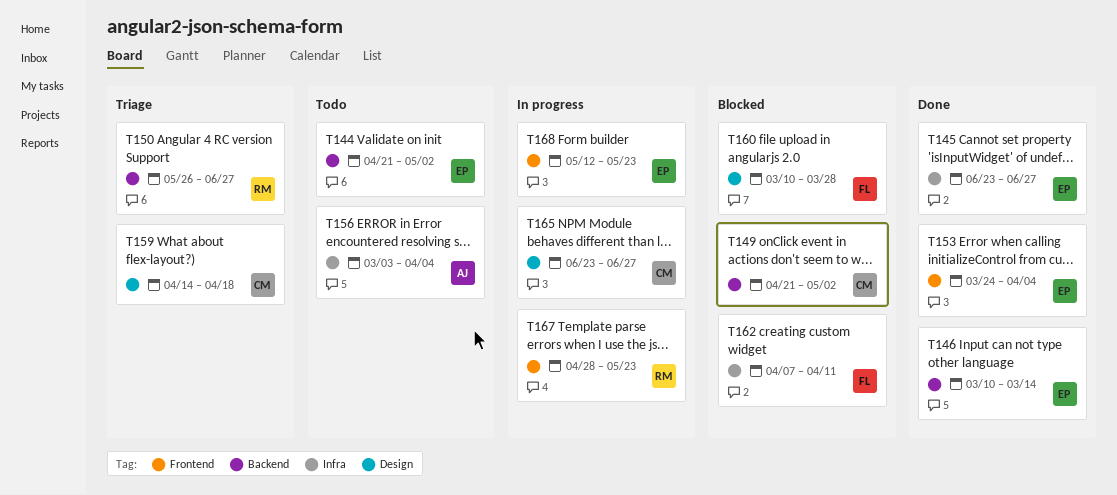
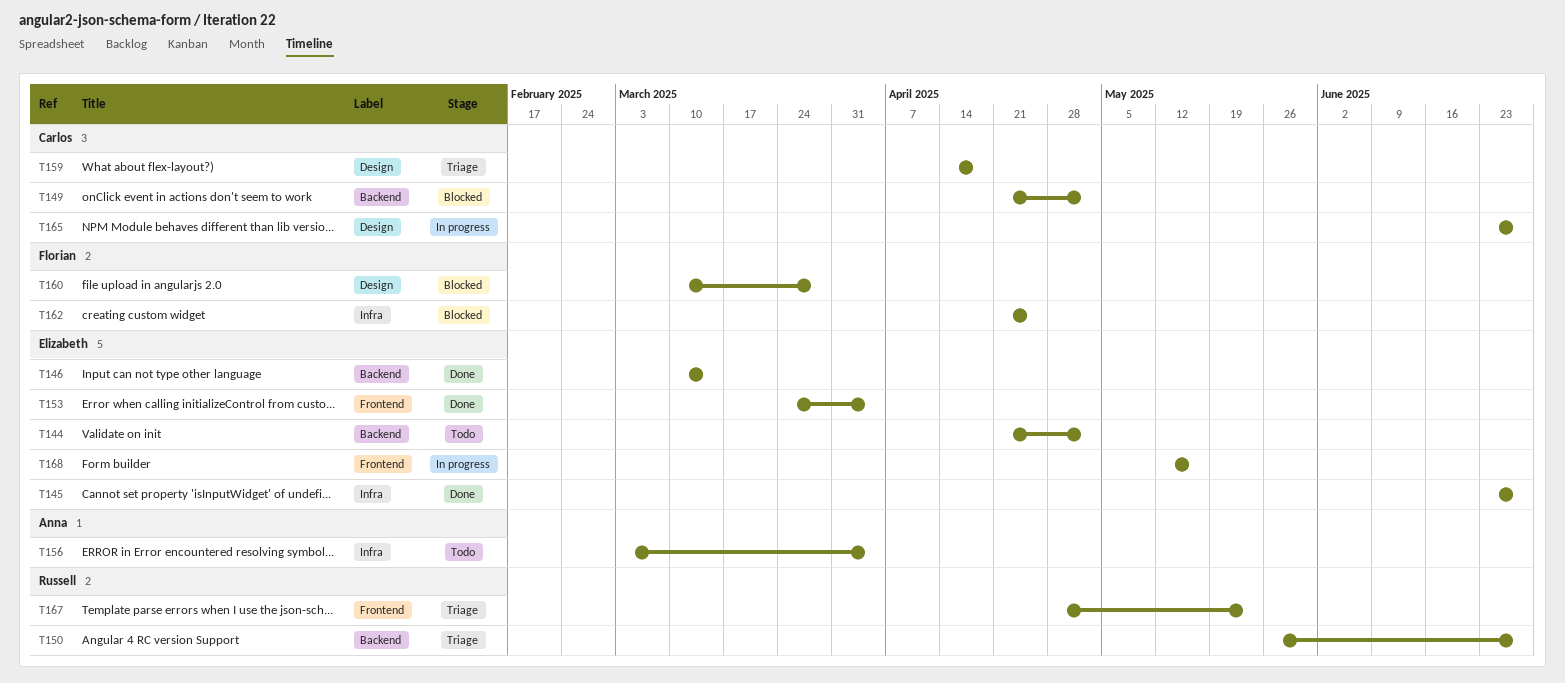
T162, start: Apr 7 -> Apr 21
T162, due: Apr 11 -> Apr 25
T167, status: In progress -> Triage
T168, due: May 23 -> May 16

